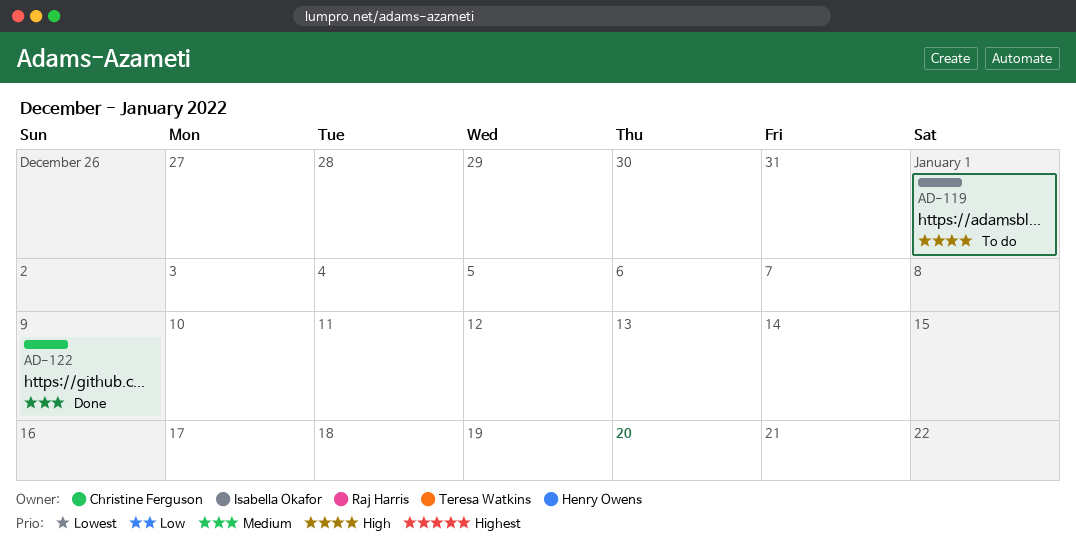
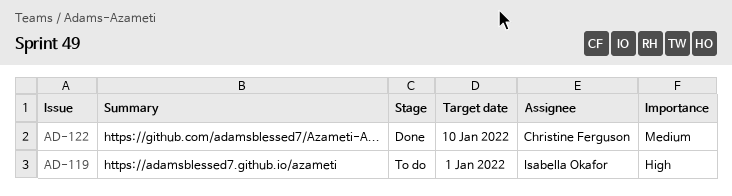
AD-122, due: Jan 9 -> Jan 10

